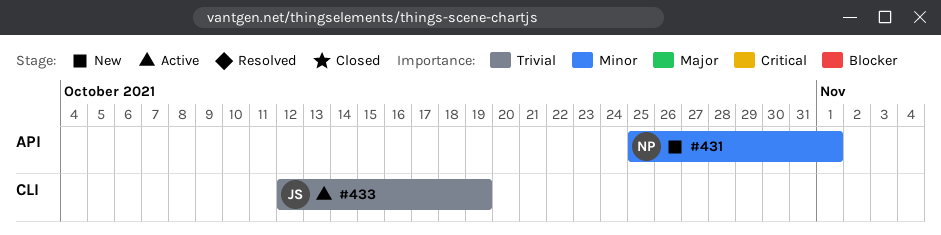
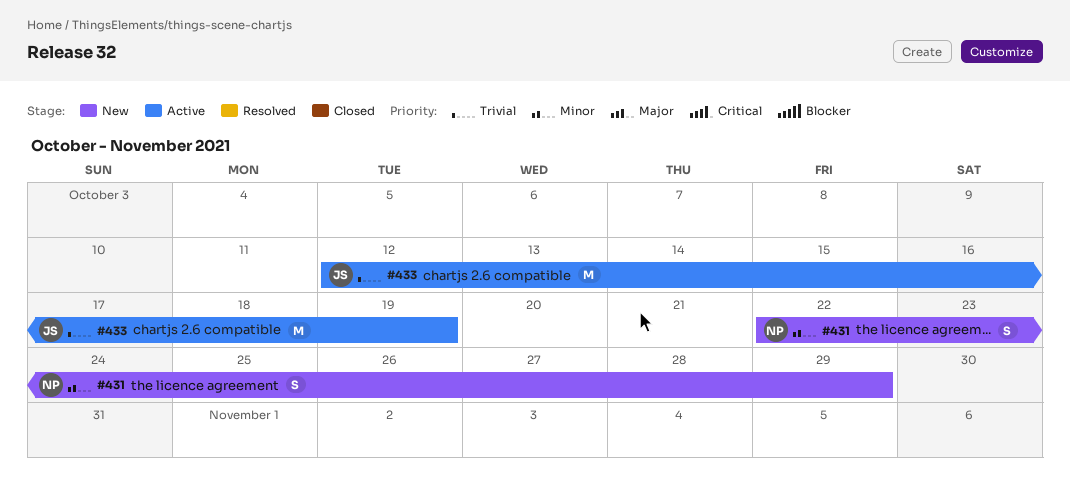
#431, start: Oct 25 -> Oct 22
#431, due: Nov 1 -> Oct 29

